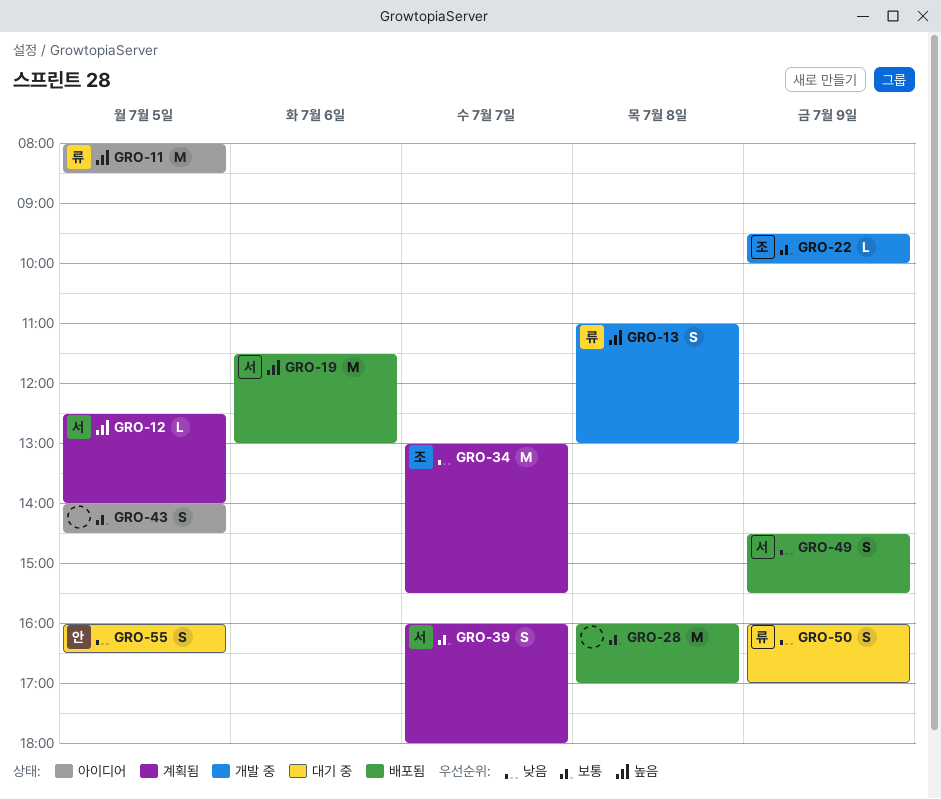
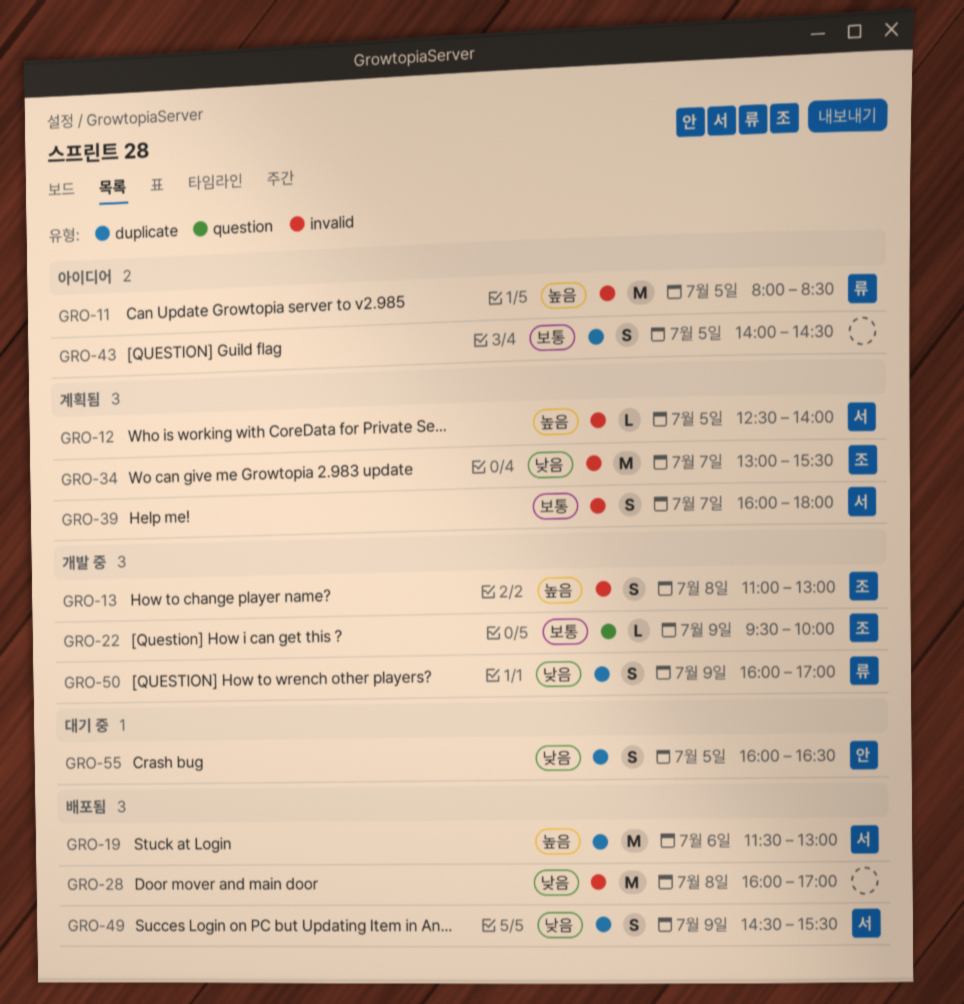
GRO-13, owner: 류 -> 조
GRO-28, priority: 보통 -> 낮음
GRO-50, status: 대기 중 -> 개발 중

